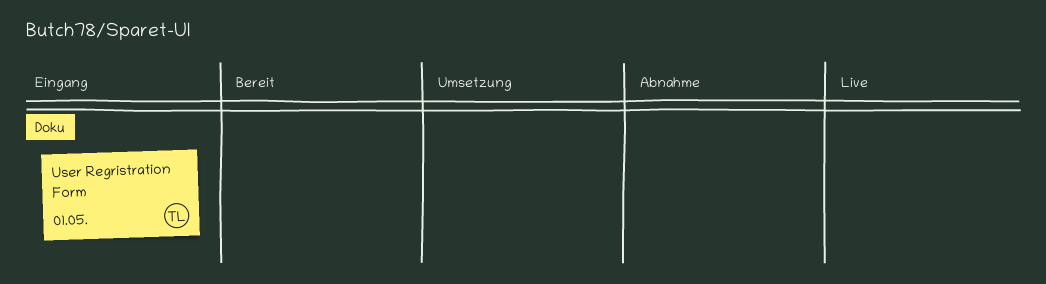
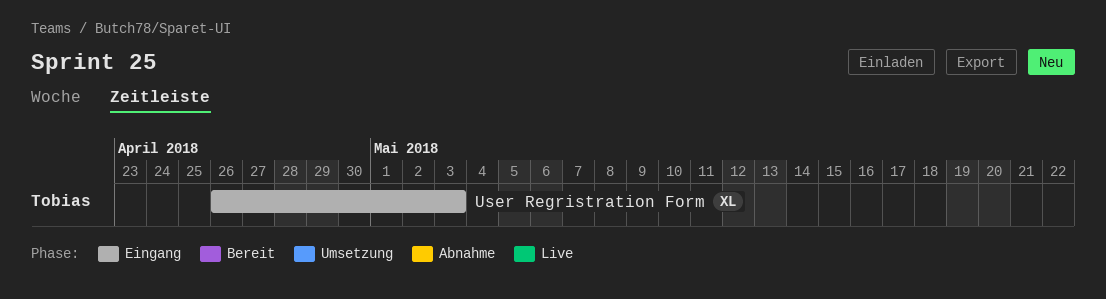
User Regristration Form, due: May 1 -> May 3

